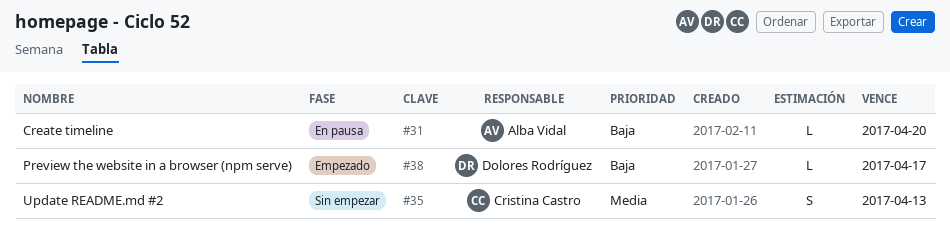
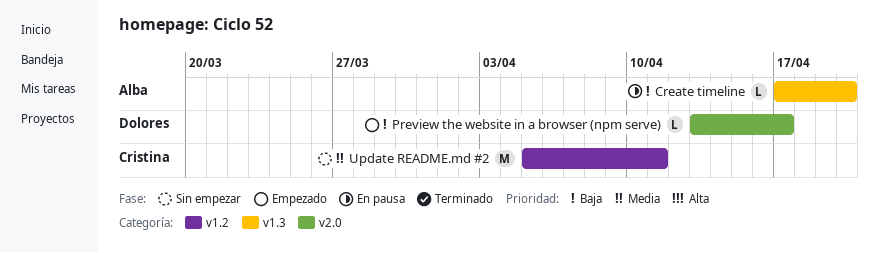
Update README.md #2, estimate: S -> M
Update README.md #2, due: Apr 13 -> Apr 11

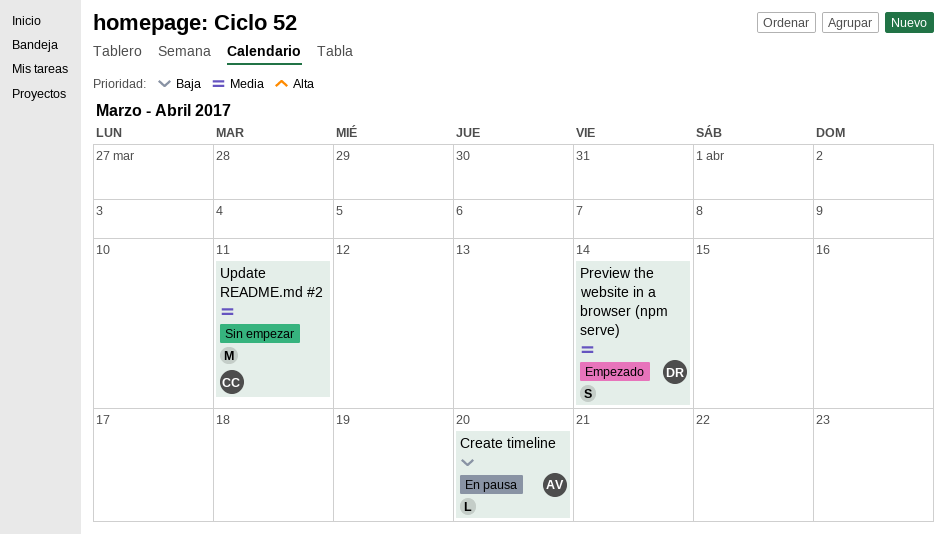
Preview the website in a browser (npm serve), priority: Baja -> Media
Preview the website in a browser (npm serve), estimate: L -> S
Preview the website in a browser (npm serve), due: Apr 17 -> Apr 14

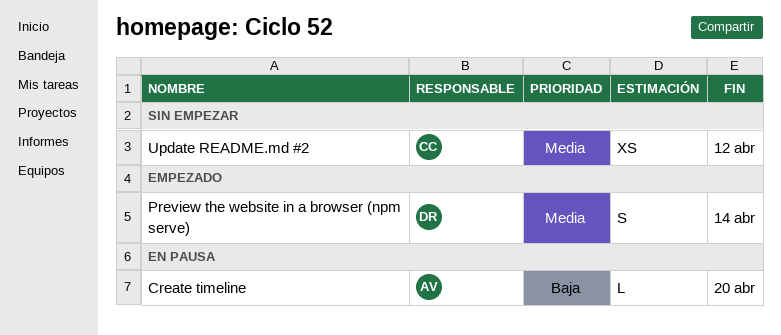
Update README.md #2, estimate: M -> XS
Update README.md #2, due: Apr 11 -> Apr 12

